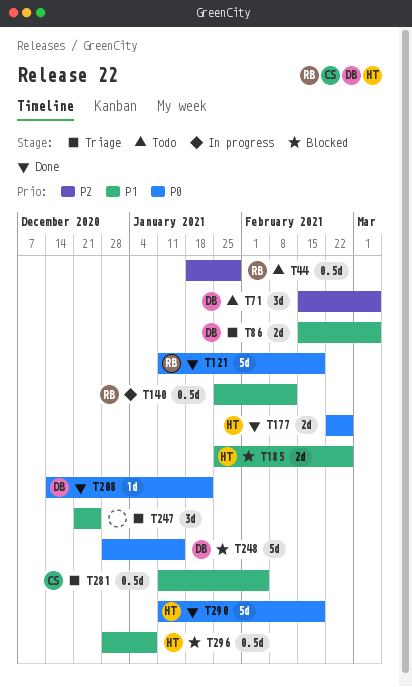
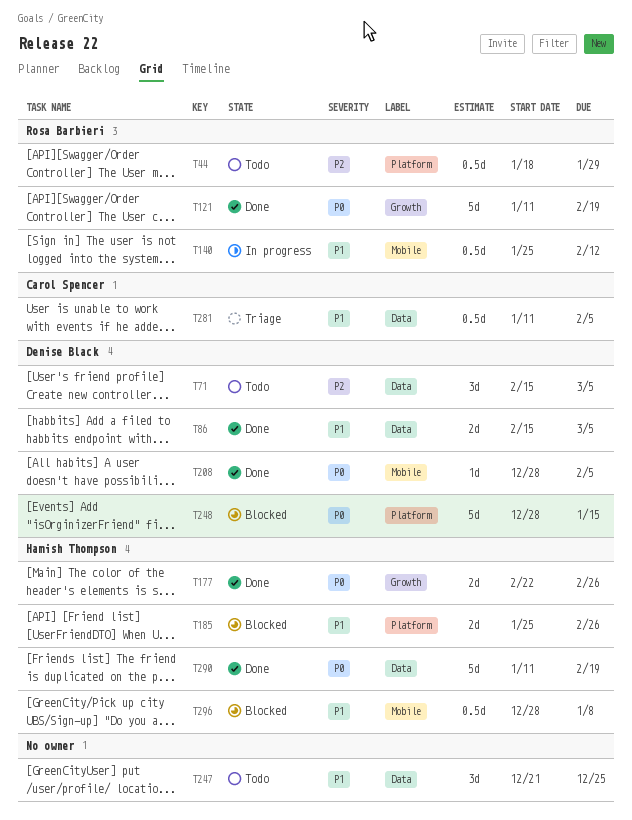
T86, status: Triage -> Done
T208, start: Dec 14 -> Dec 28
T208, due: Jan 22 -> Feb 5
T247, status: Triage -> Todo

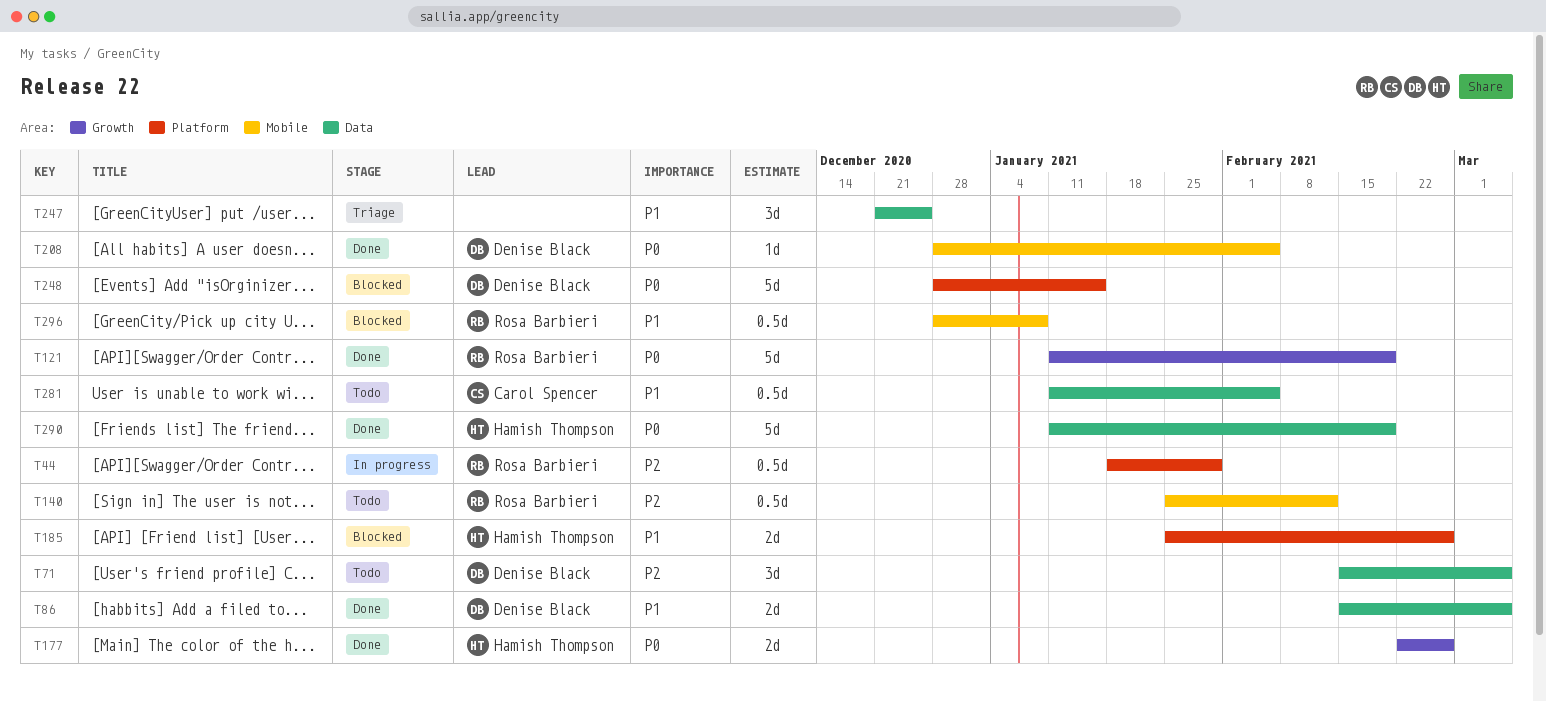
T44, status: Todo -> In progress
T140, status: In progress -> Todo
T140, priority: P1 -> P2
T247, status: Todo -> Triage
T281, status: Triage -> Todo
T296, owner: Hamish Thompson -> Rosa Barbieri

